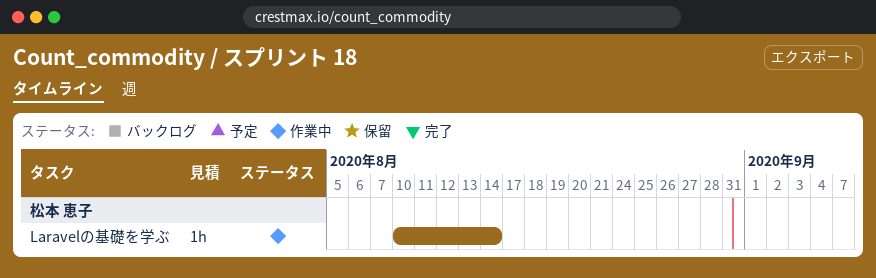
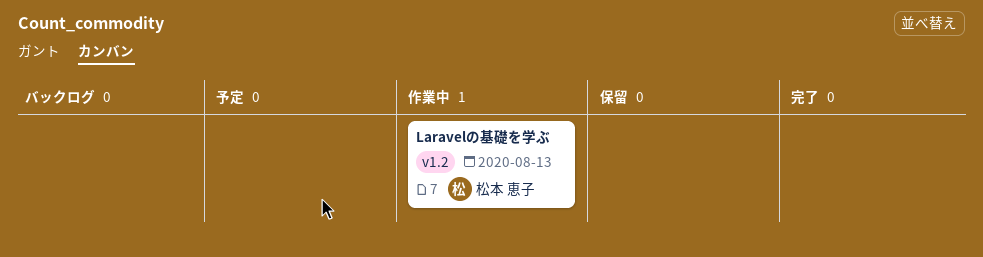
Laravelの基礎を学ぶ, due: Aug 14 -> Aug 13

